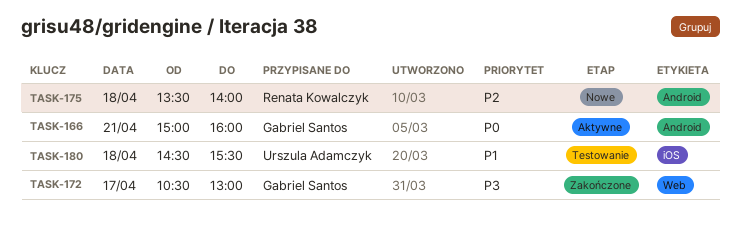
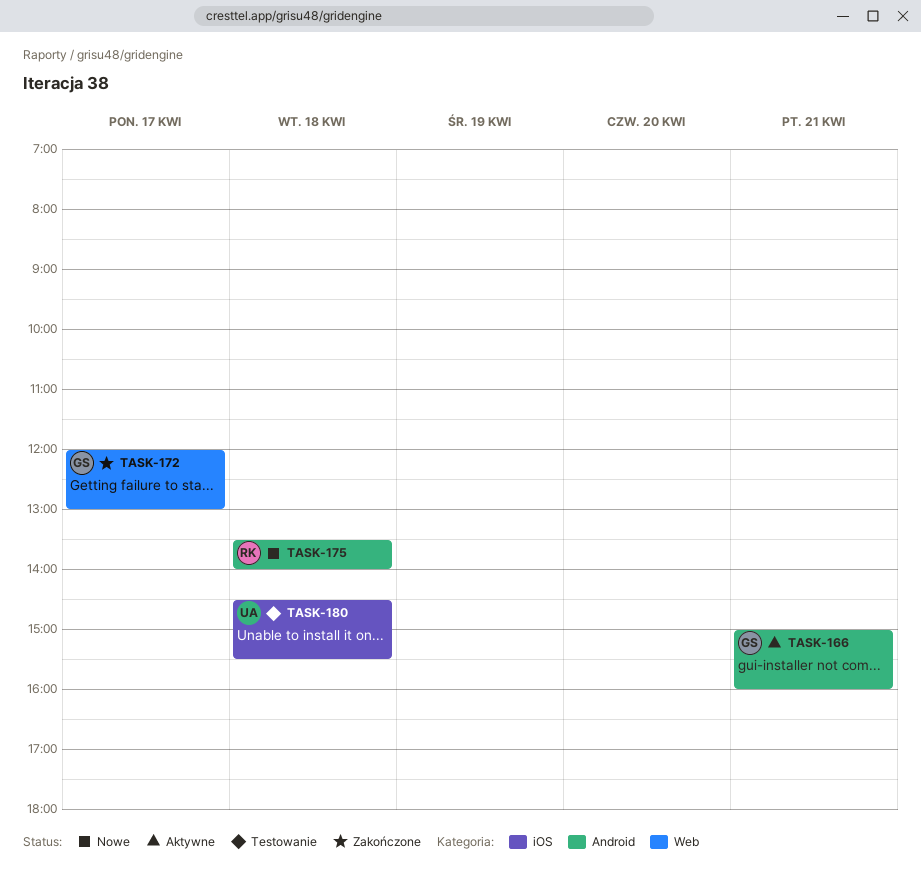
TASK-172, begins: 10:30 -> 12:00

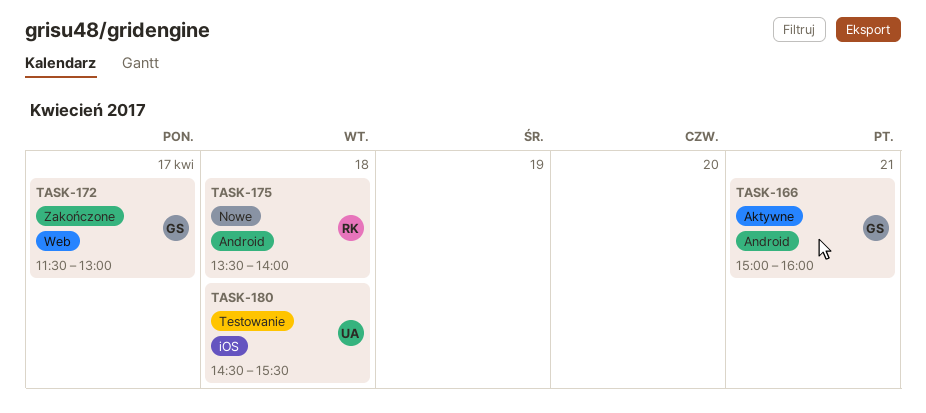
TASK-172, begins: 12:00 -> 11:30

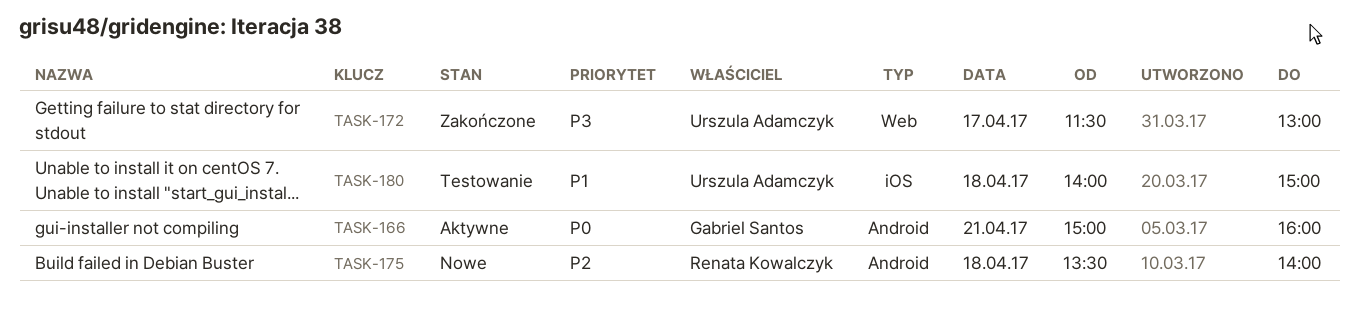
TASK-172, owner: Gabriel Santos -> Urszula Adamczyk
TASK-180, begins: 14:30 -> 14:00
TASK-180, ends: 15:30 -> 15:00

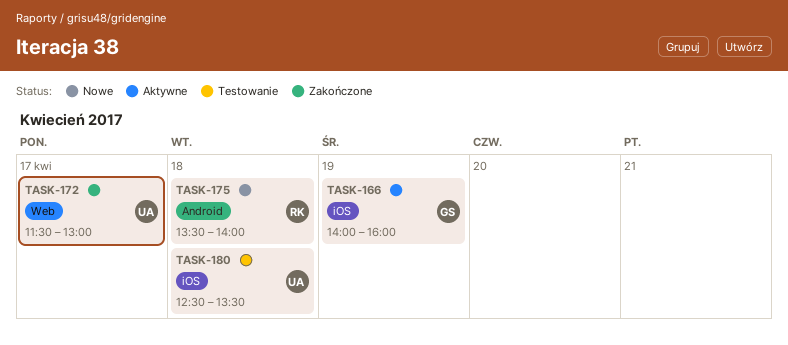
TASK-166, label: Android -> iOS
TASK-166, day: Apr 21 -> Apr 19
TASK-166, begins: 15:00 -> 14:00
TASK-180, begins: 14:00 -> 12:30
TASK-180, ends: 15:00 -> 13:30

